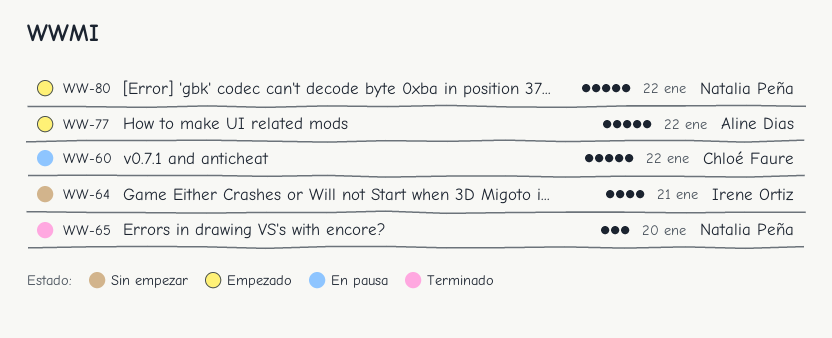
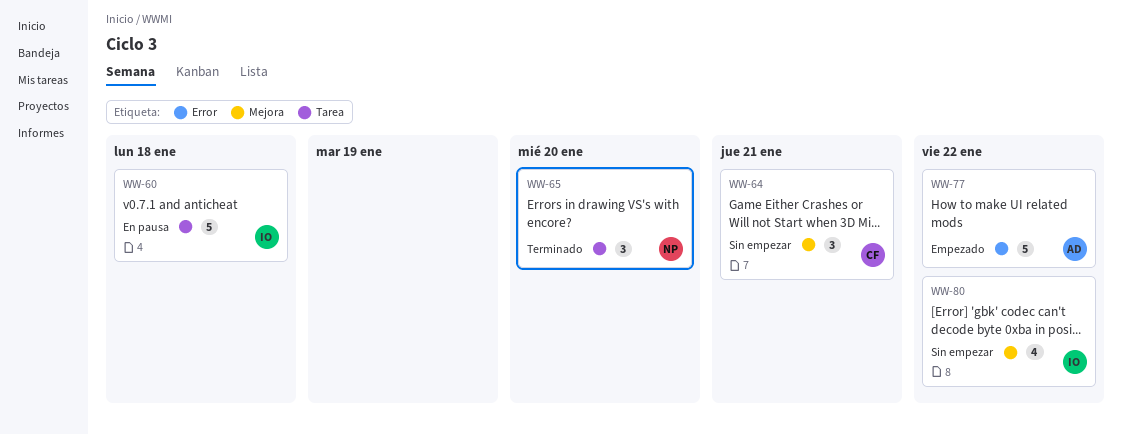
WW-60, owner: Chloé Faure -> Irene Ortiz
WW-60, due: Jan 22 -> Jan 18
WW-64, owner: Irene Ortiz -> Chloé Faure
WW-64, estimate: 4 -> 3
WW-80, status: Empezado -> Sin empezar
WW-80, owner: Natalia Peña -> Irene Ortiz
WW-80, estimate: 5 -> 4

